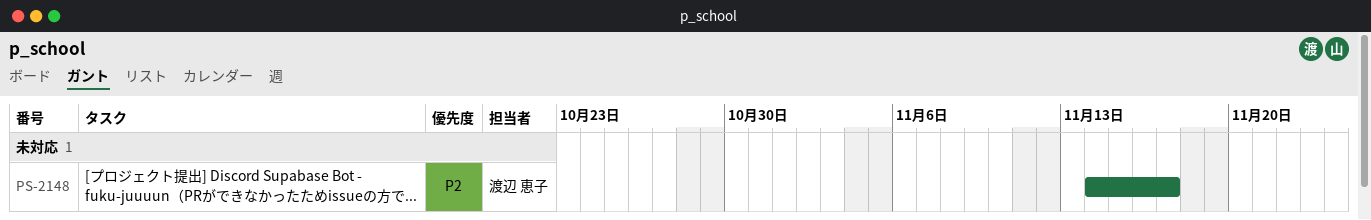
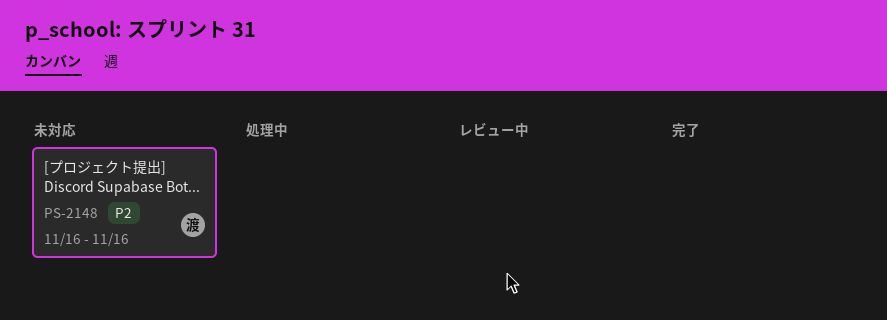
PS-2148, start: Nov 14 -> Nov 16
PS-2148, due: Nov 17 -> Nov 16

